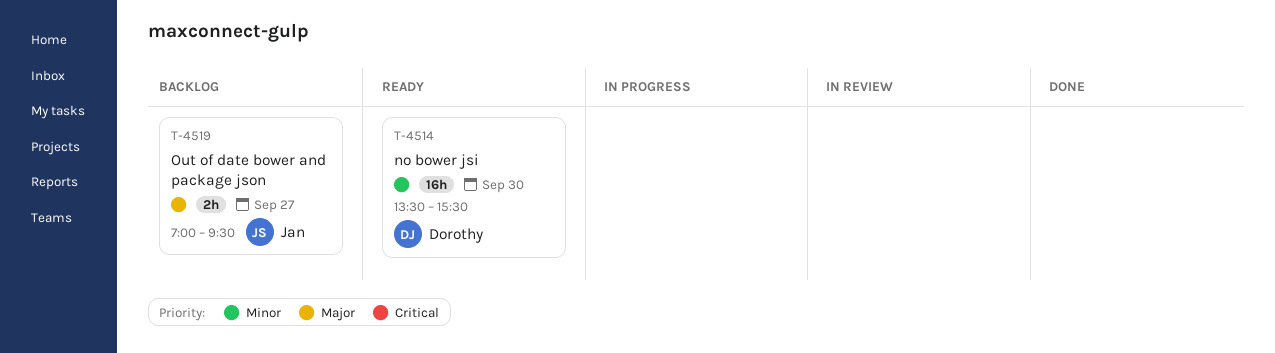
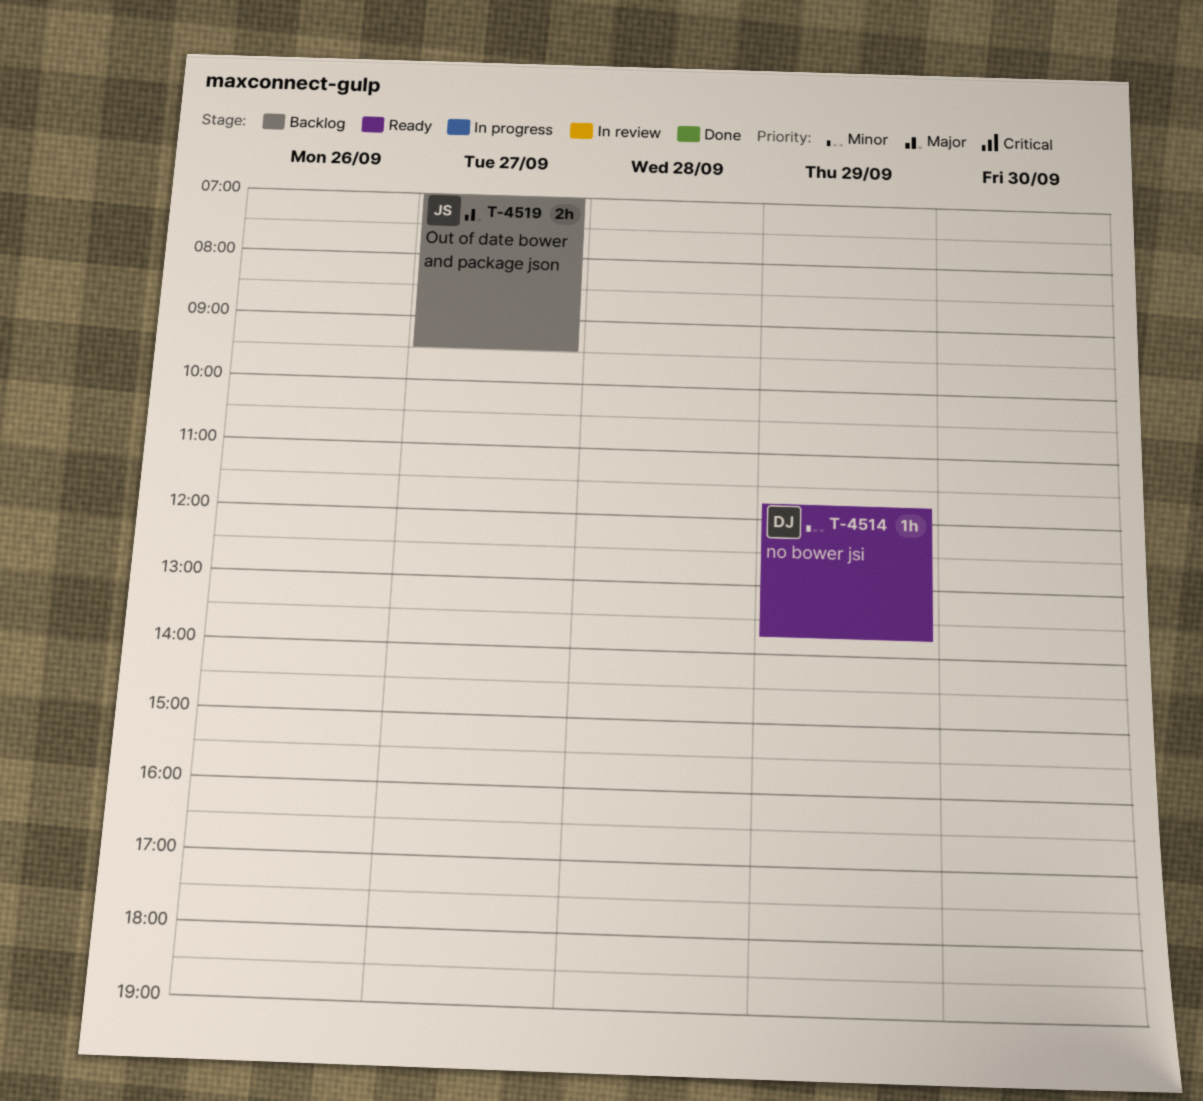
T-4514, estimate: 16h -> 1h
T-4514, day: Sep 30 -> Sep 29
T-4514, begins: 13:30 -> 11:45
T-4514, ends: 15:30 -> 13:45

